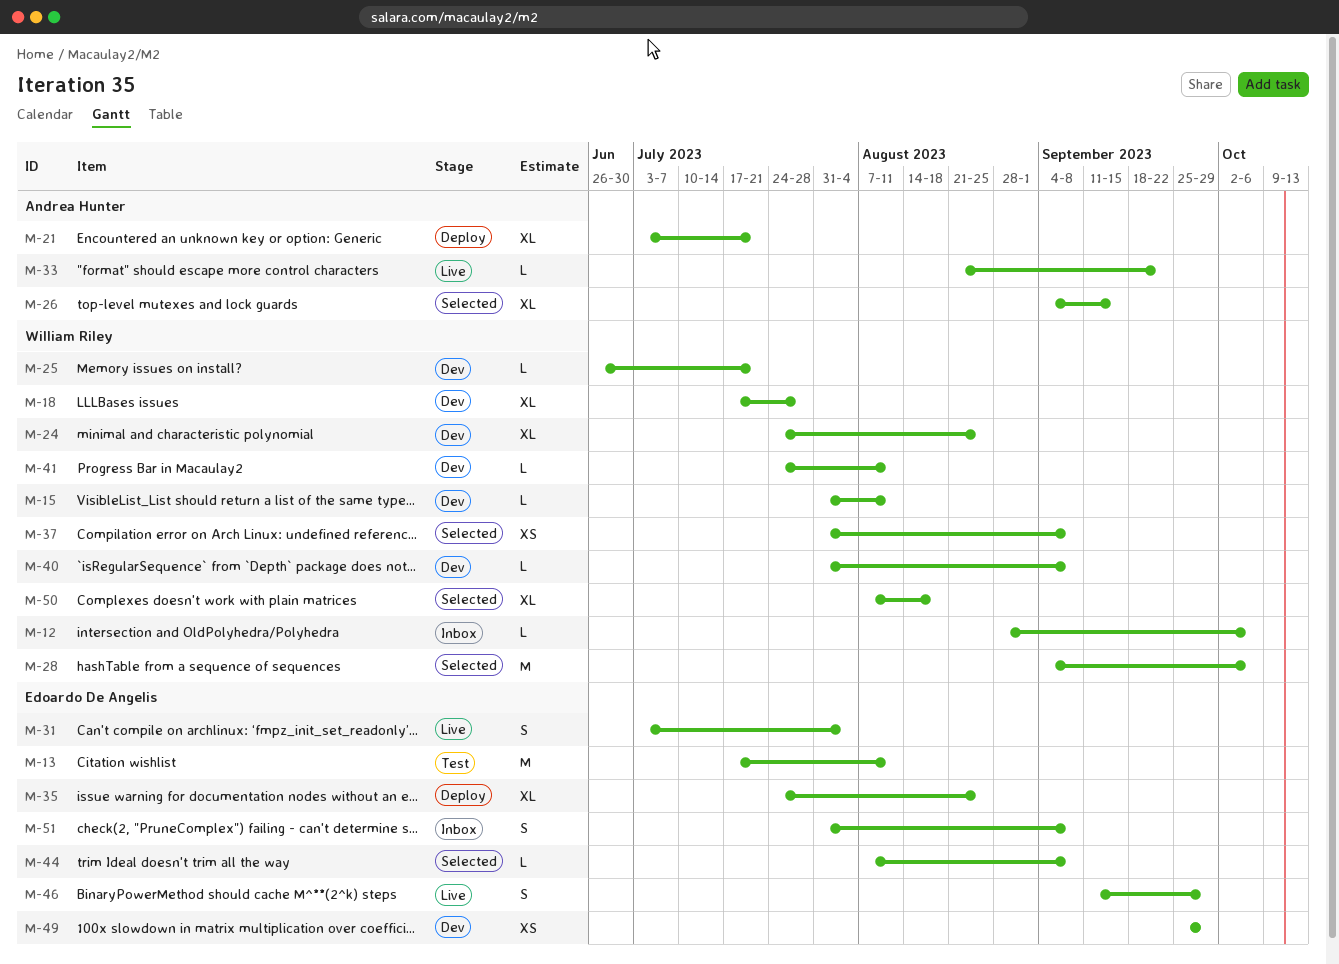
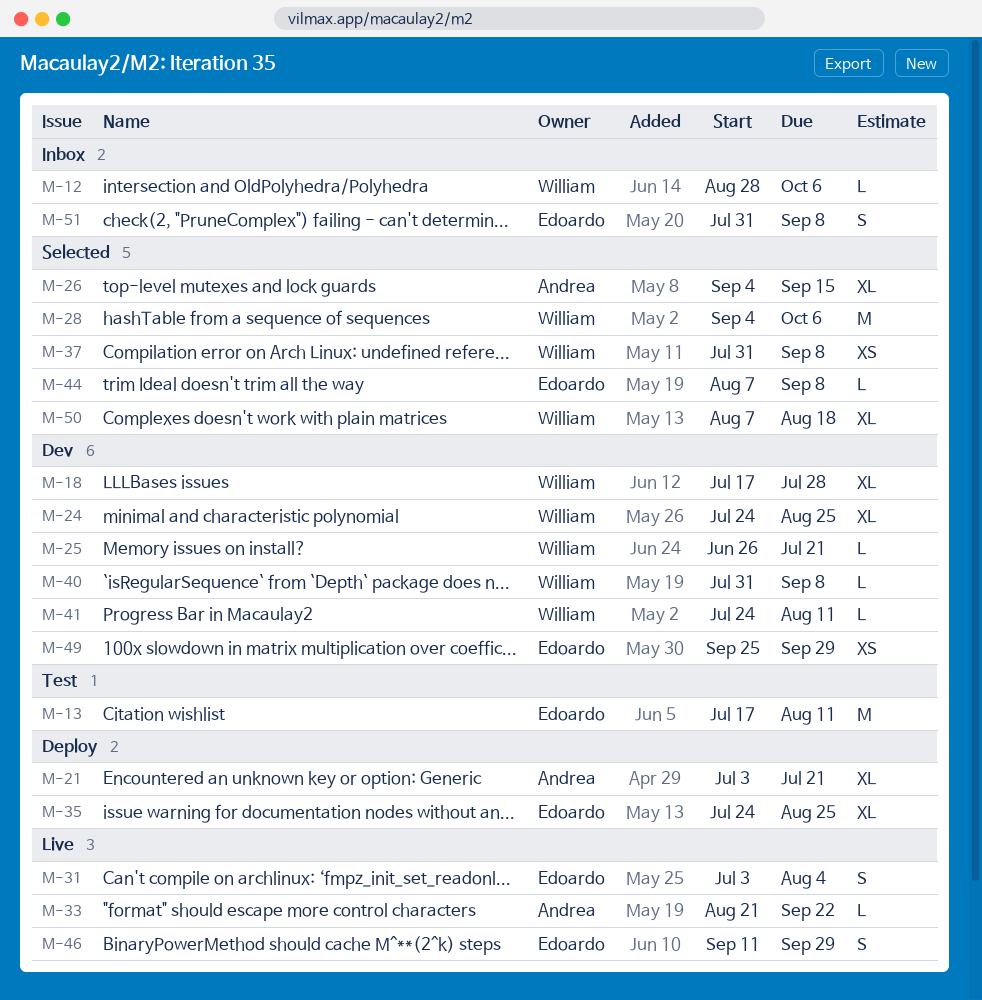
M-15: present -> none

